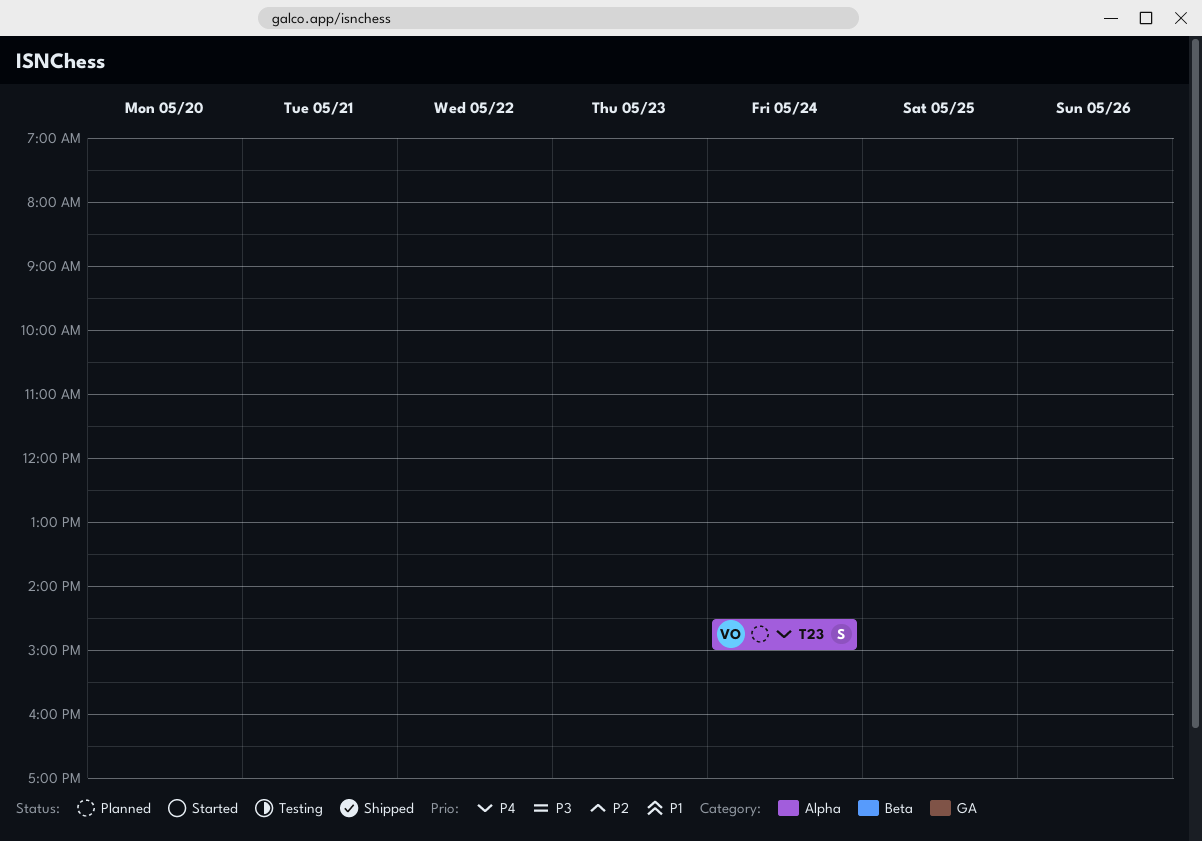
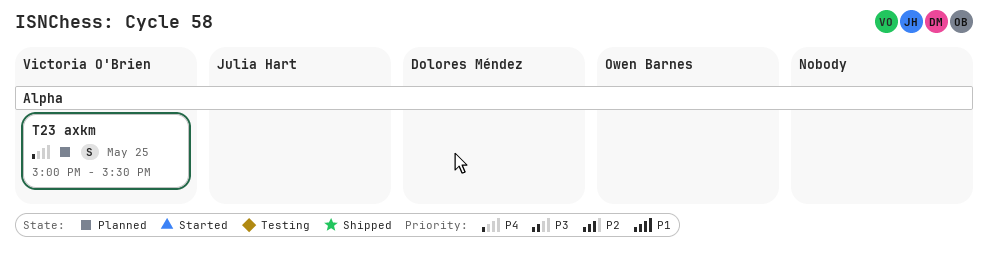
T23, day: May 24 -> May 25
T23, begins: 14:30 -> 15:00
T23, ends: 15:00 -> 15:30

